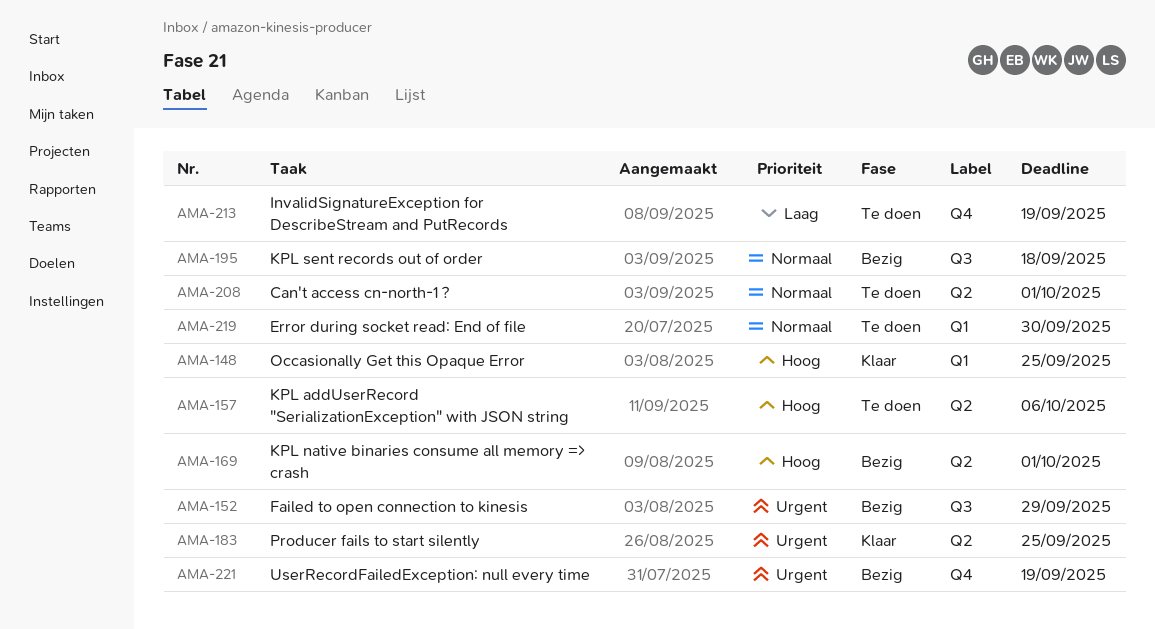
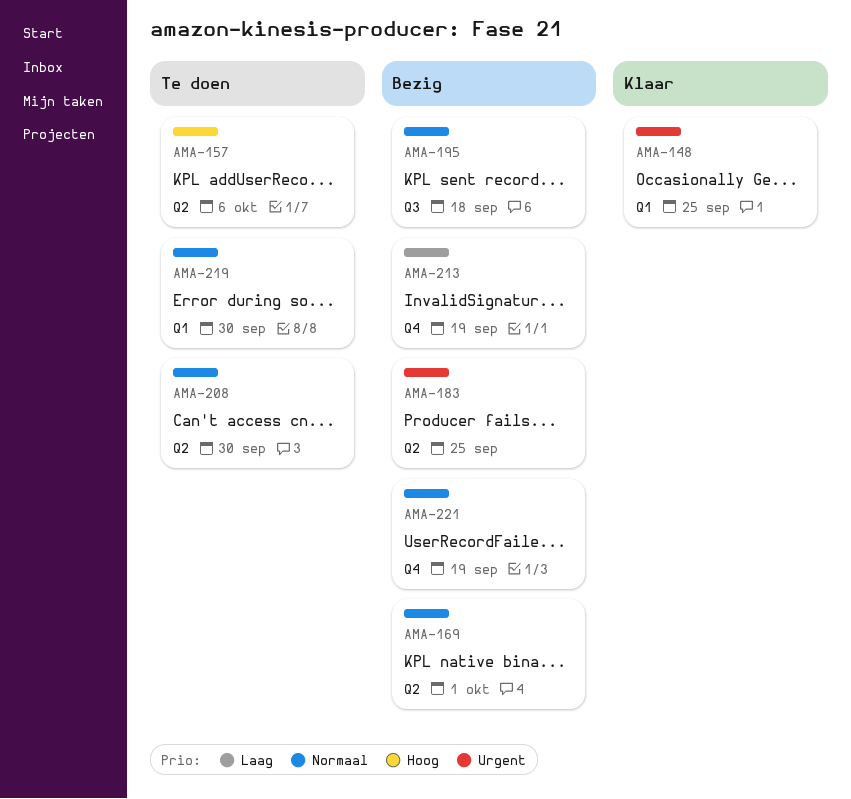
AMA-148, priority: Hoog -> Urgent
AMA-152: present -> none
AMA-169, priority: Hoog -> Normaal
AMA-183, status: Klaar -> Bezig
AMA-208, due: Oct 1 -> Sep 30
AMA-213, status: Te doen -> Bezig
AMA-221, priority: Urgent -> Normaal

